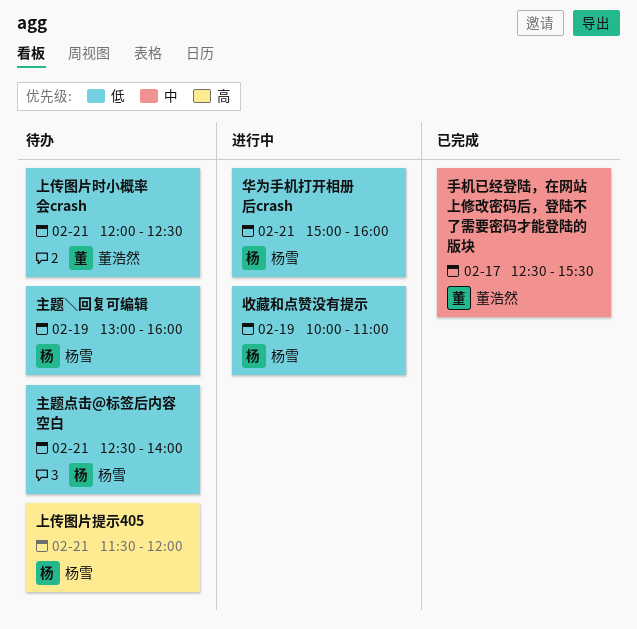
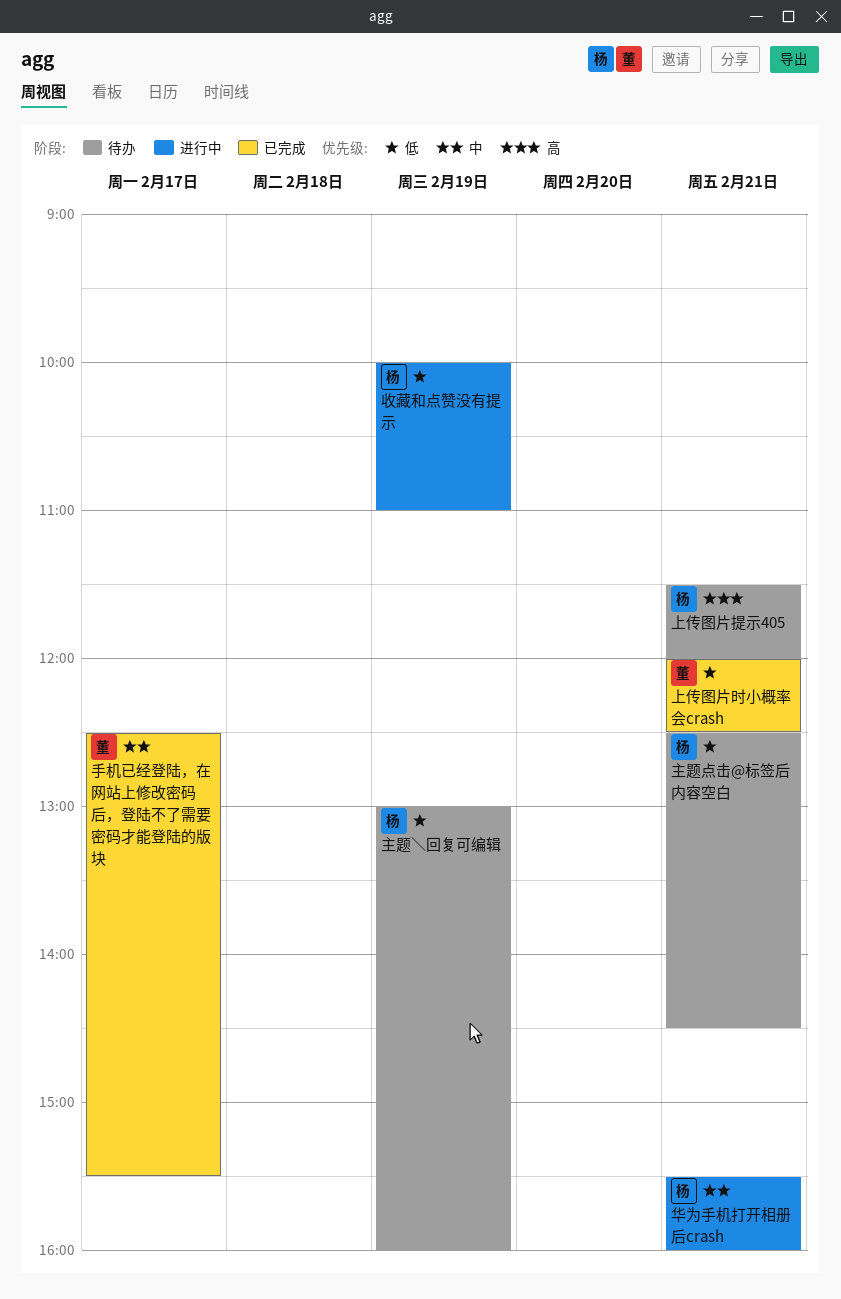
上传图片时小概率会crash, status: 待办 -> 已完成
主题点击@标签后内容空白, ends: 14:00 -> 14:30
华为手机打开相册后crash, priority: 低 -> 中
华为手机打开相册后crash, begins: 15:00 -> 15:30

